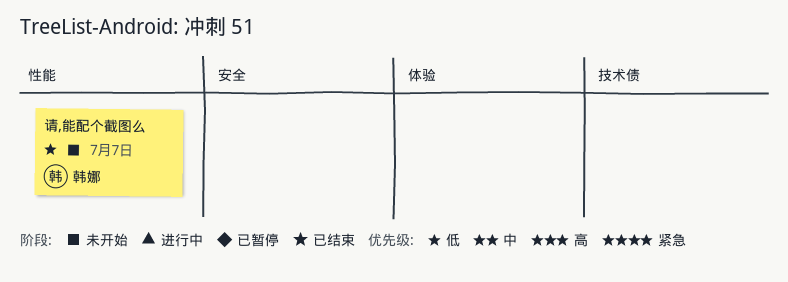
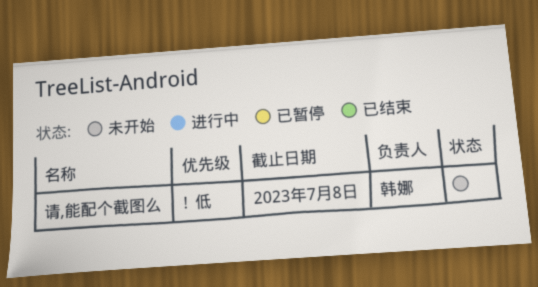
请,能配个截图么, due: Jul 7 -> Jul 8

